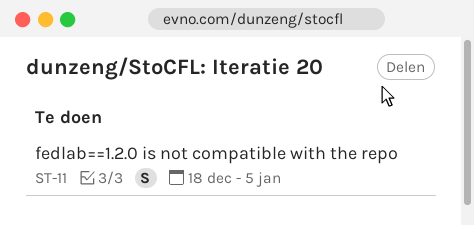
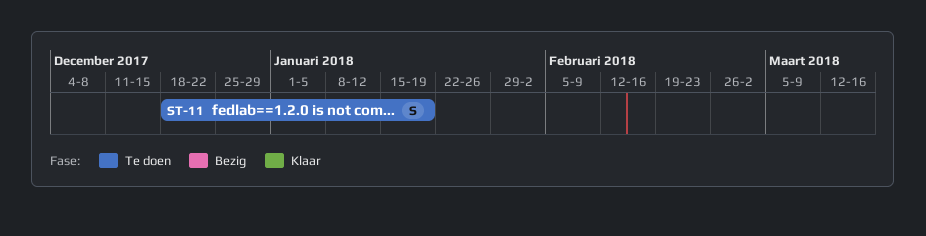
ST-11, due: Jan 5 -> Jan 19

